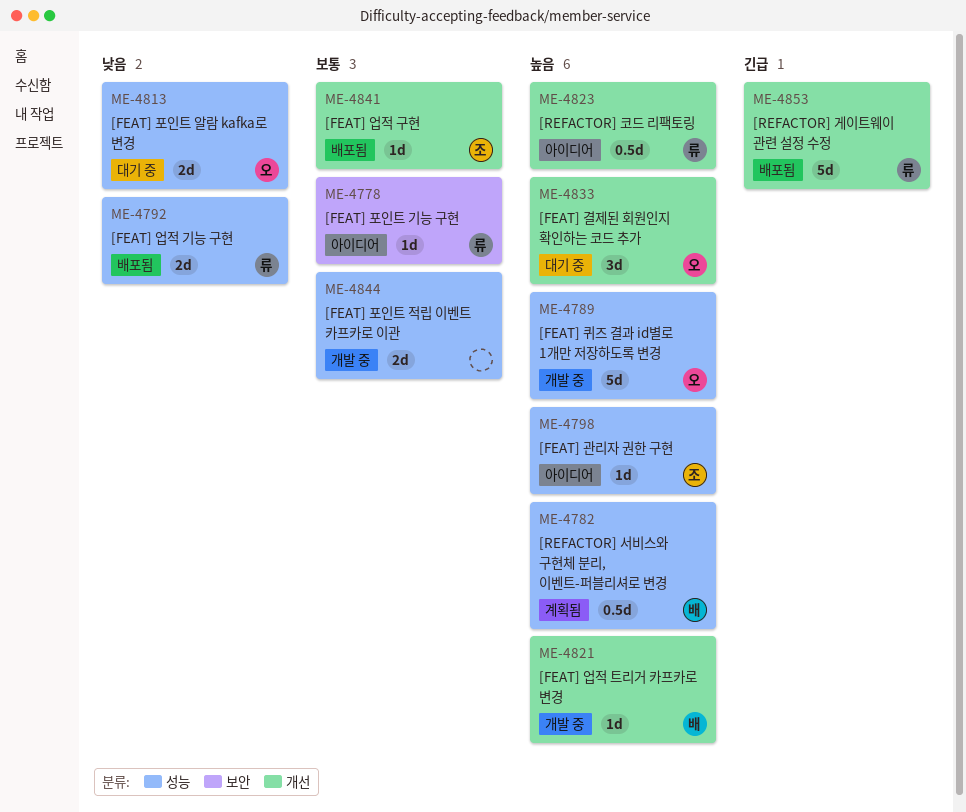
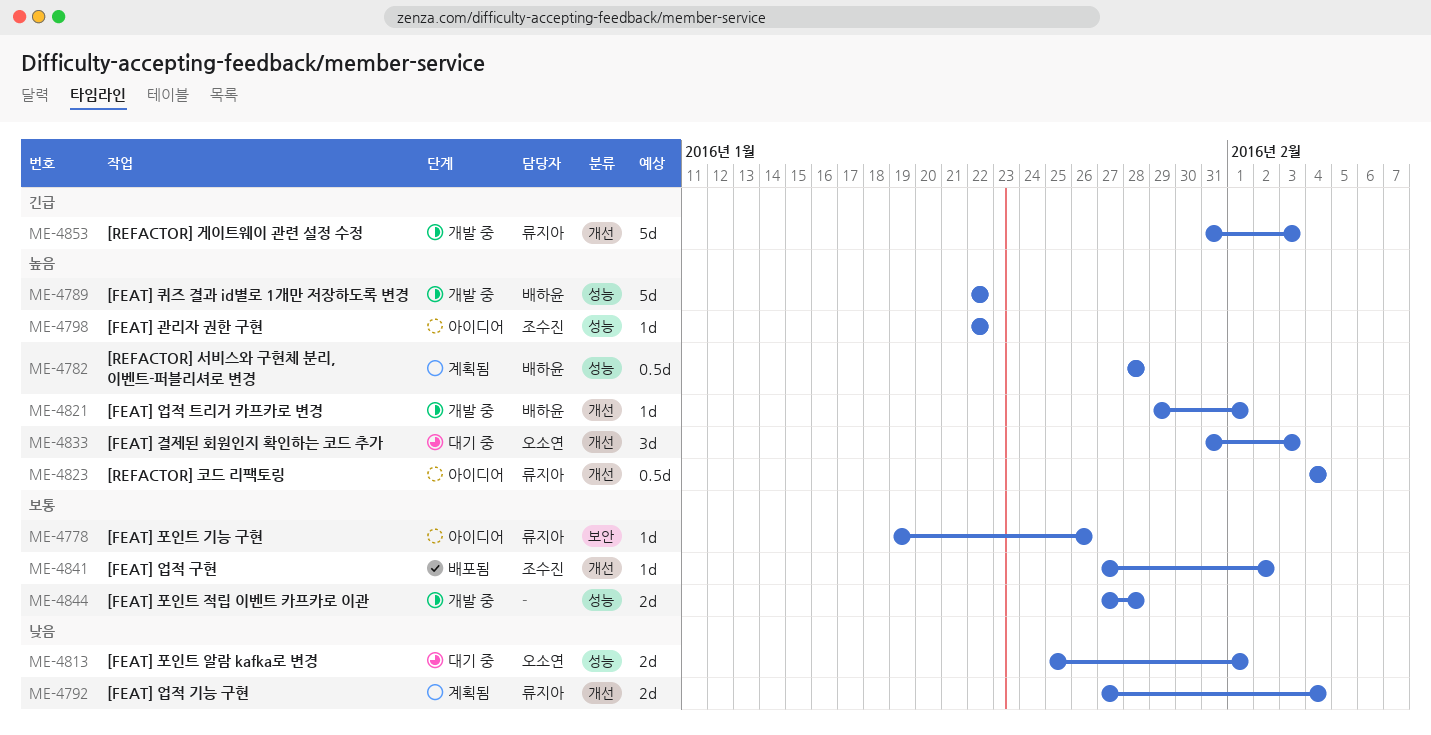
ME-4789, owner: 오소연 -> 배하윤
ME-4792, status: 배포됨 -> 계획됨
ME-4792, label: 성능 -> 개선
ME-4853, status: 배포됨 -> 개발 중

